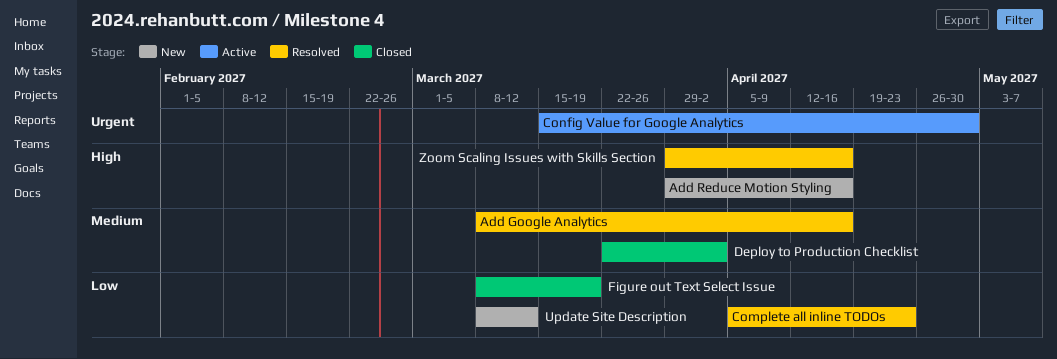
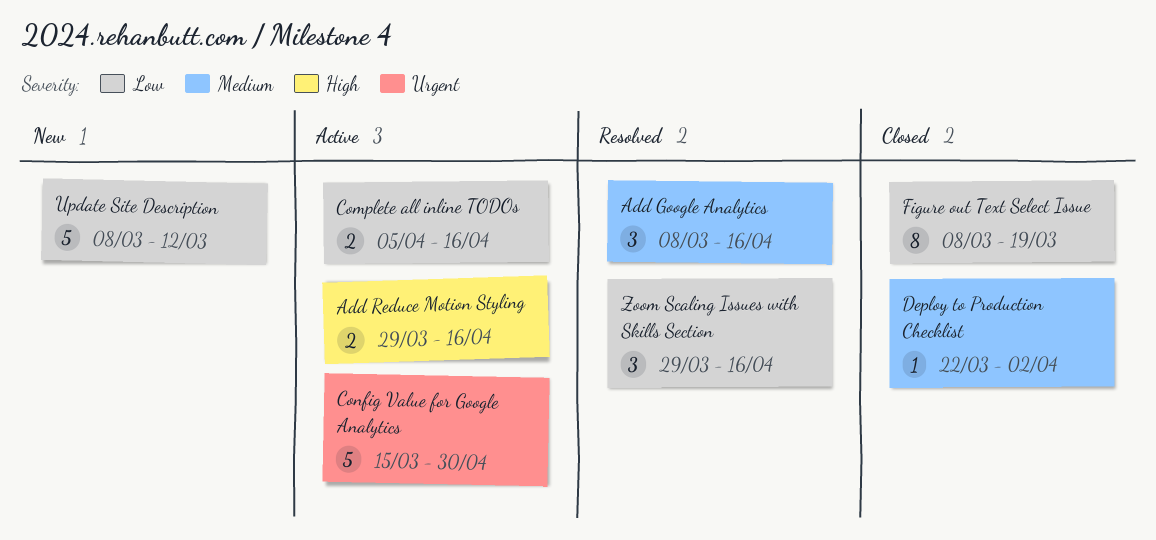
Add Reduce Motion Styling, status: New -> Active
Complete all inline TODOs, status: Resolved -> Active
Complete all inline TODOs, due: Apr 23 -> Apr 16
Zoom Scaling Issues with Skills Section, priority: High -> Low

